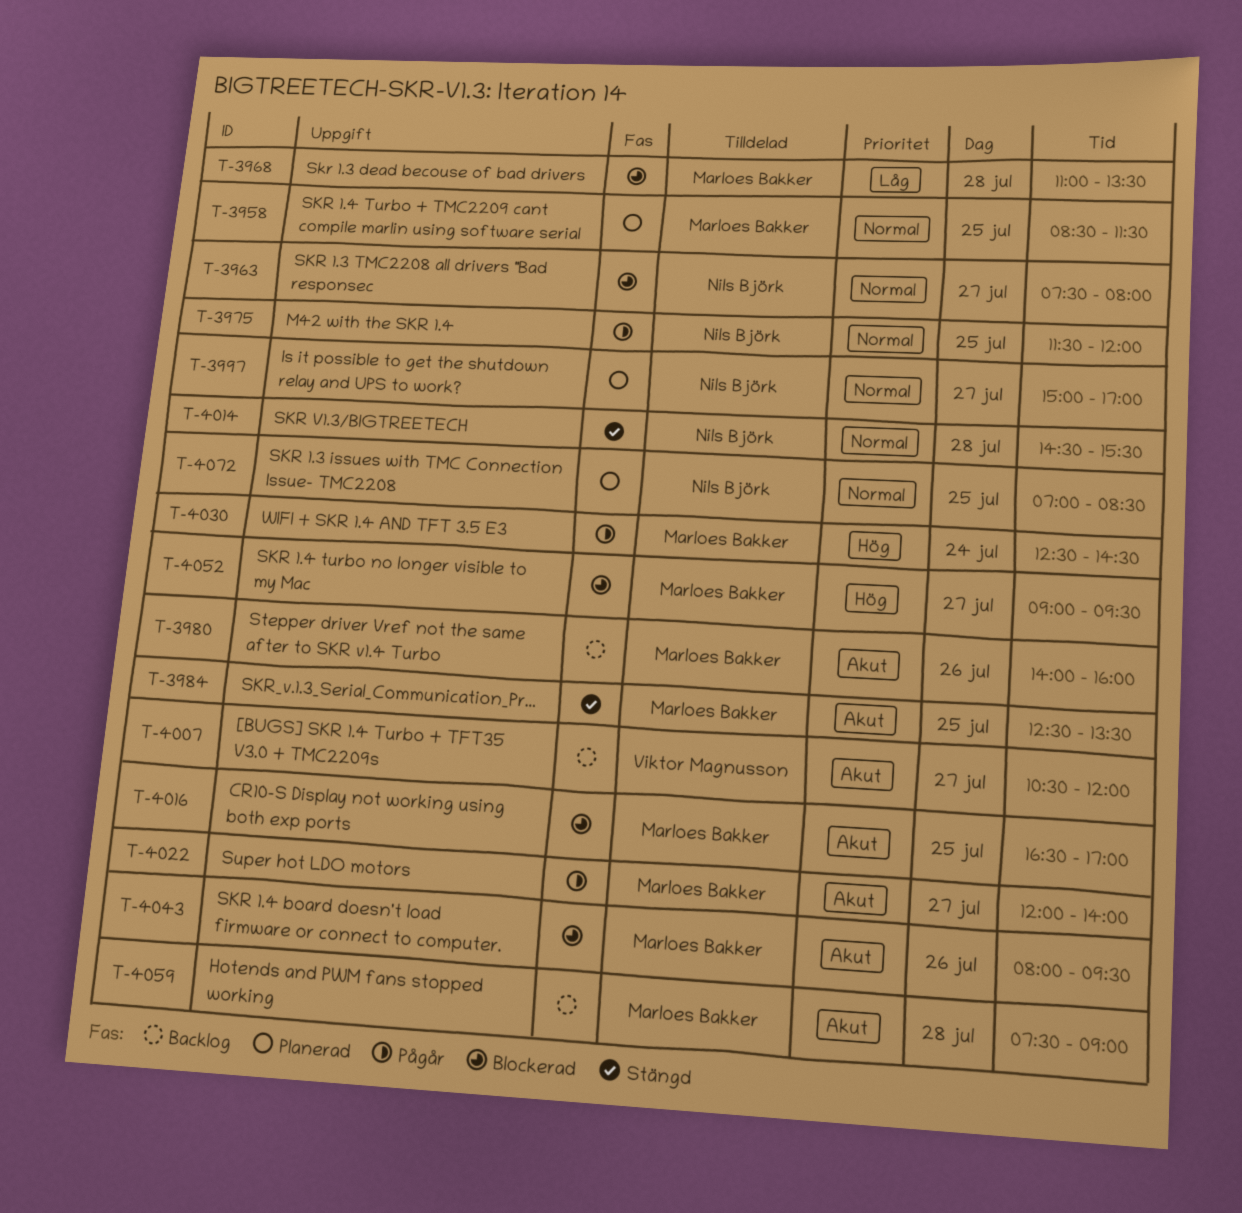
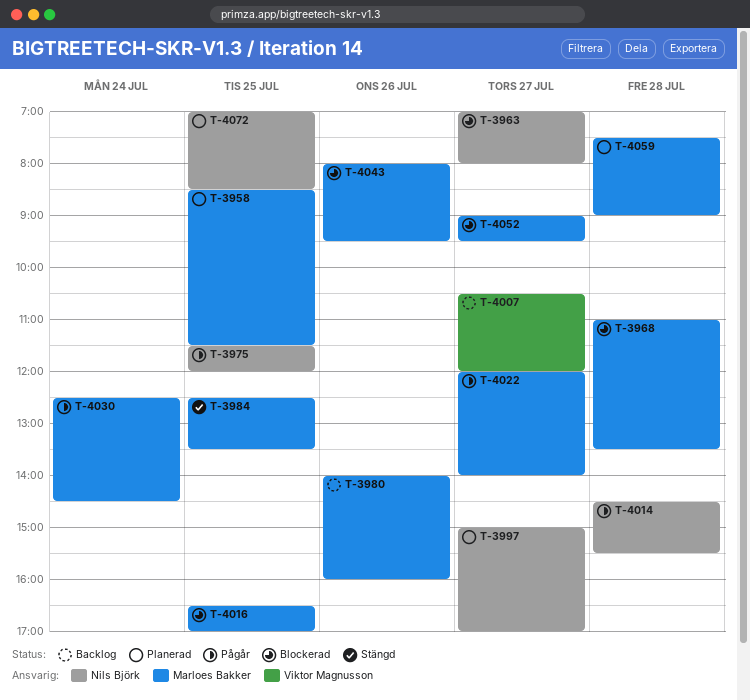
T-3963, begins: 07:30 -> 07:00
T-4014, status: Stängd -> Pågår
T-4059, status: Backlog -> Planerad

